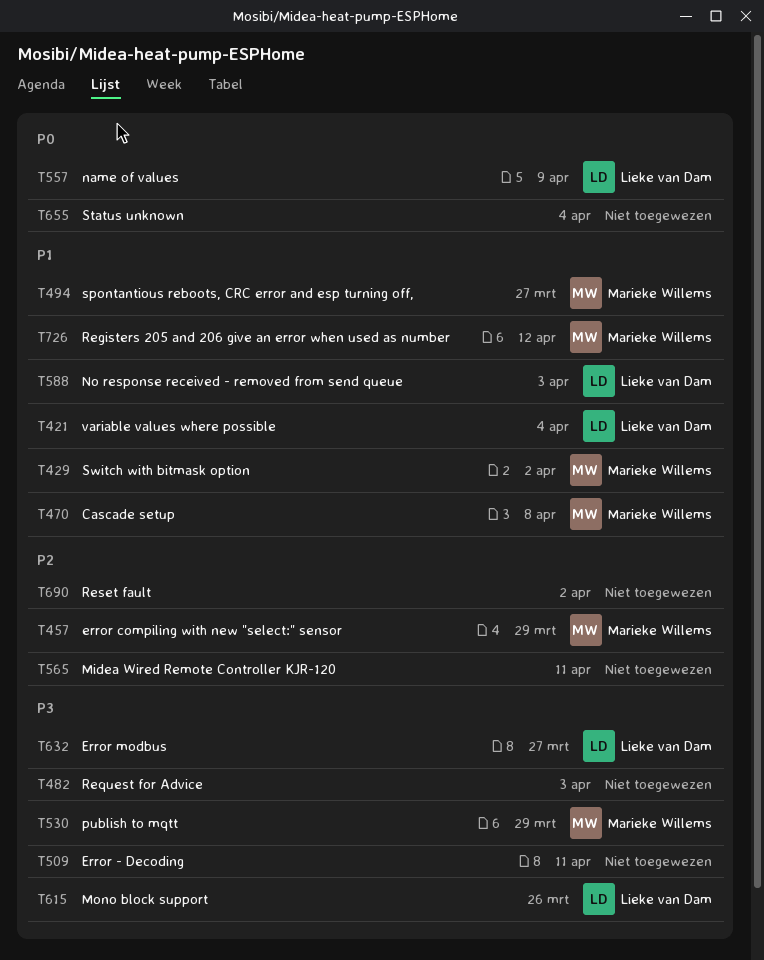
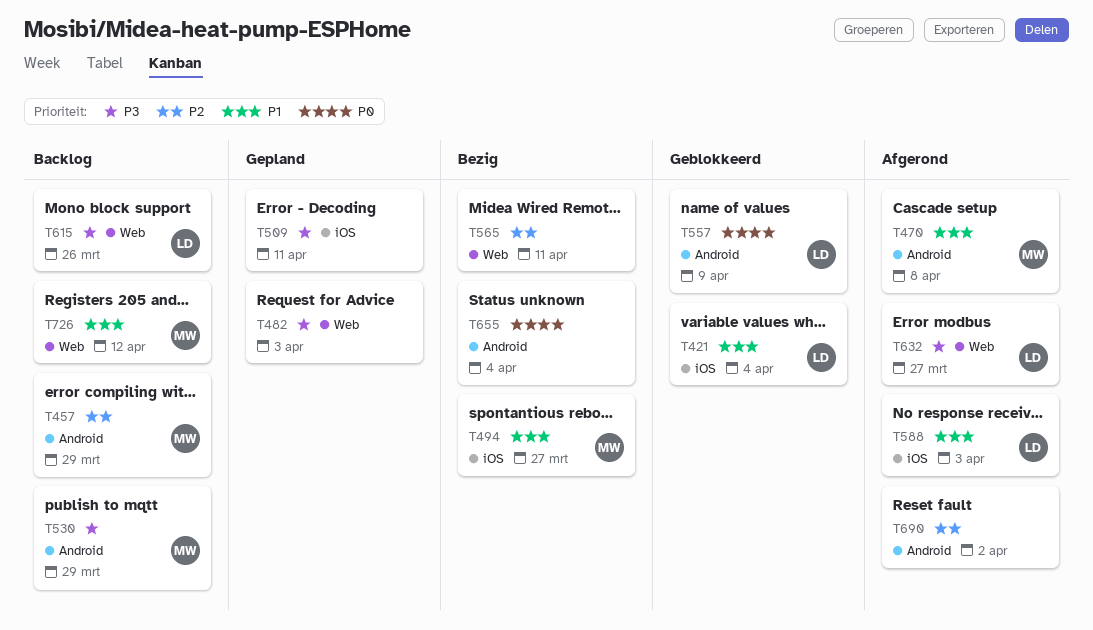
T429: present -> none

